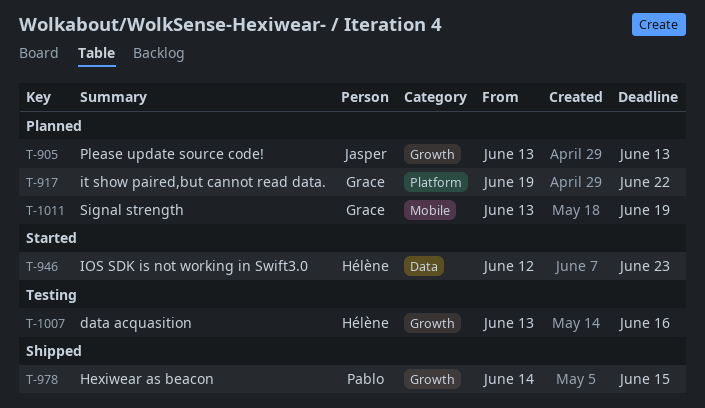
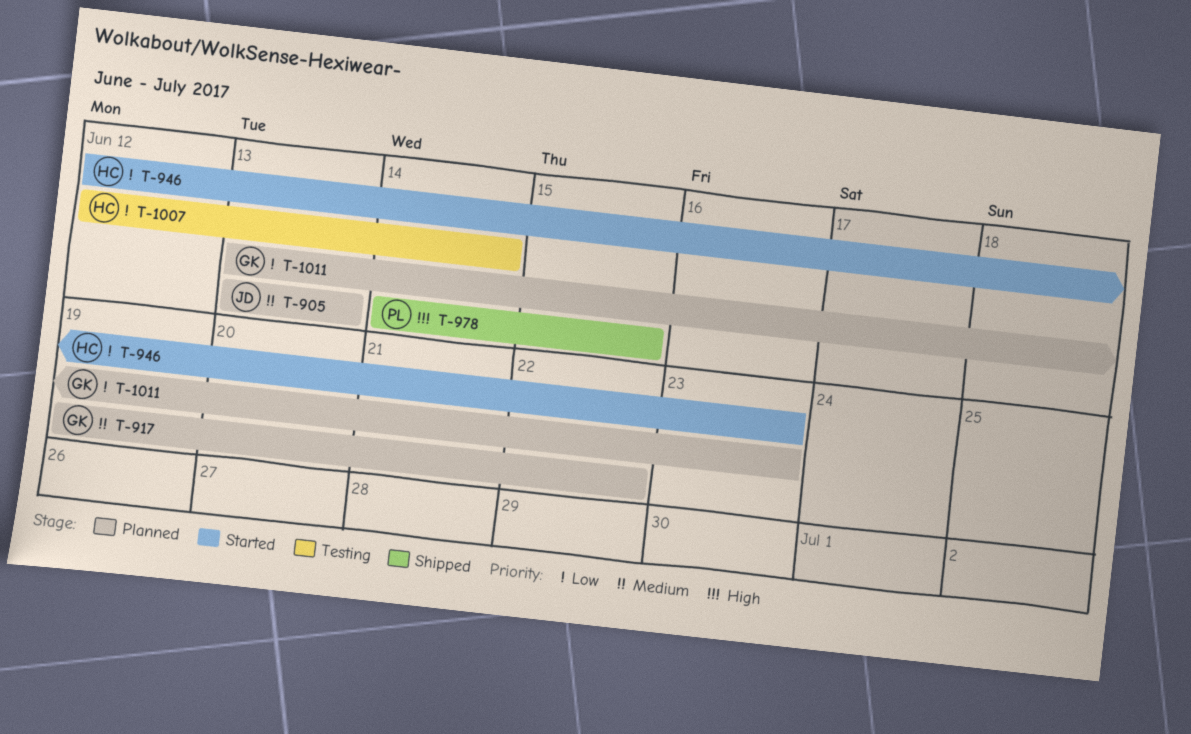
T-1007, start: Jun 13 -> Jun 12
T-1007, due: Jun 16 -> Jun 14
T-1011, due: Jun 19 -> Jun 23

